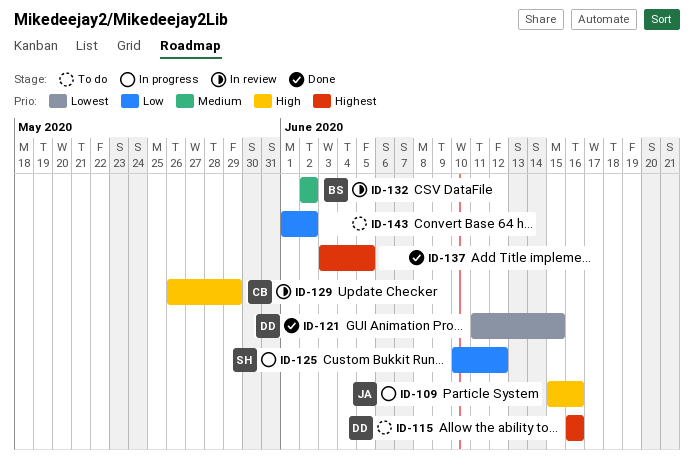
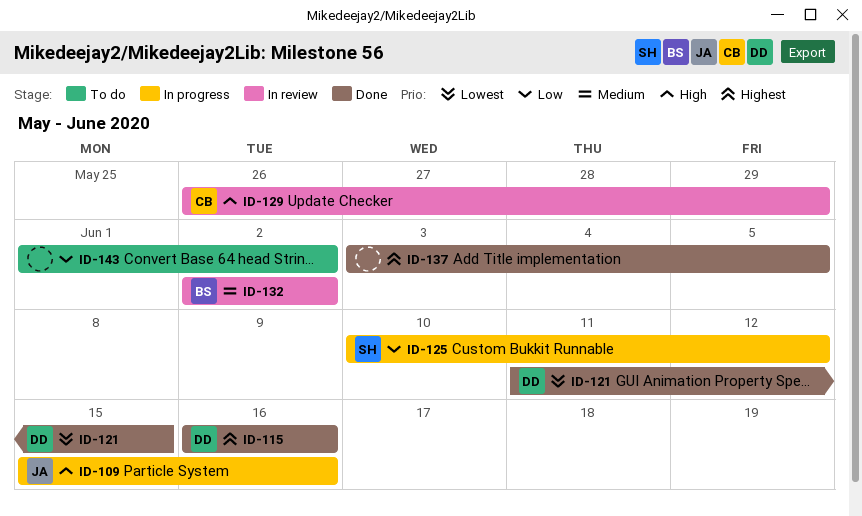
ID-115, status: To do -> Done

